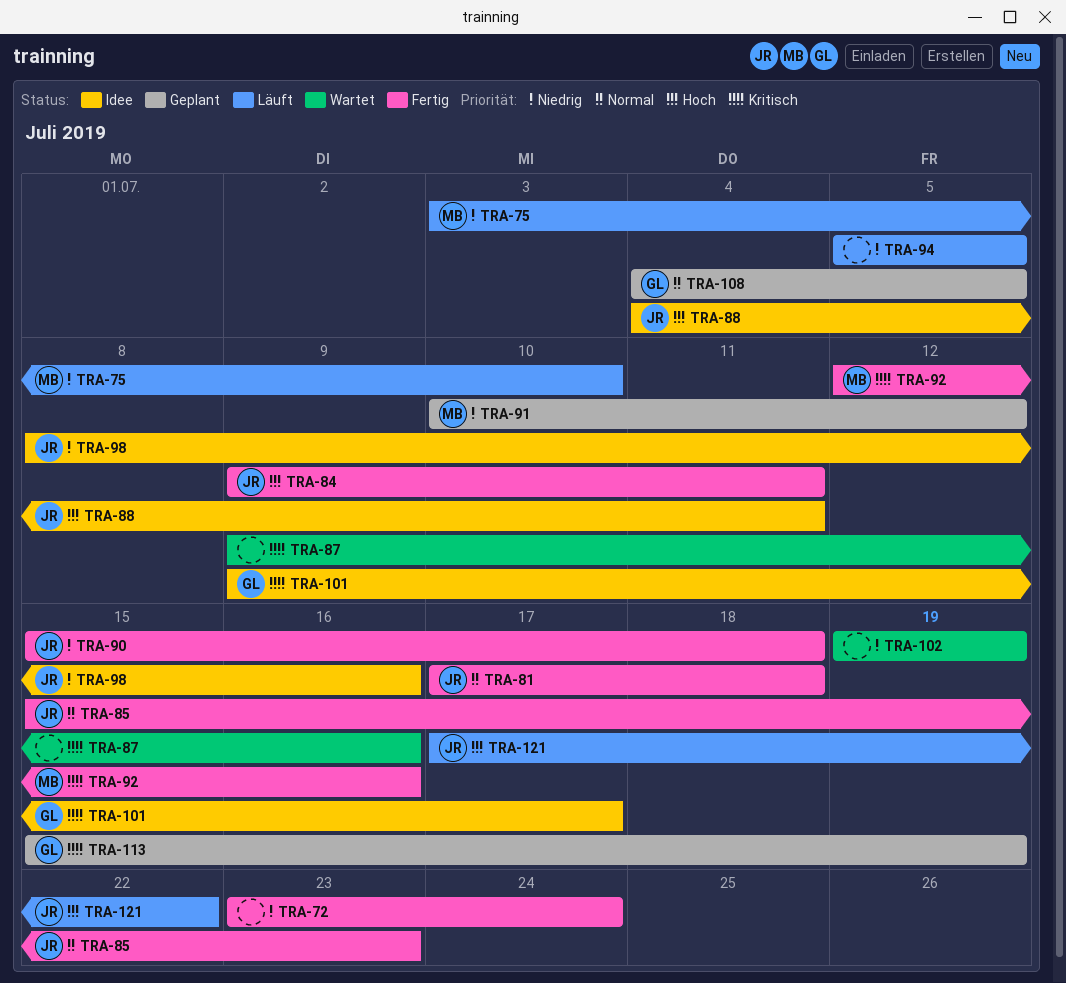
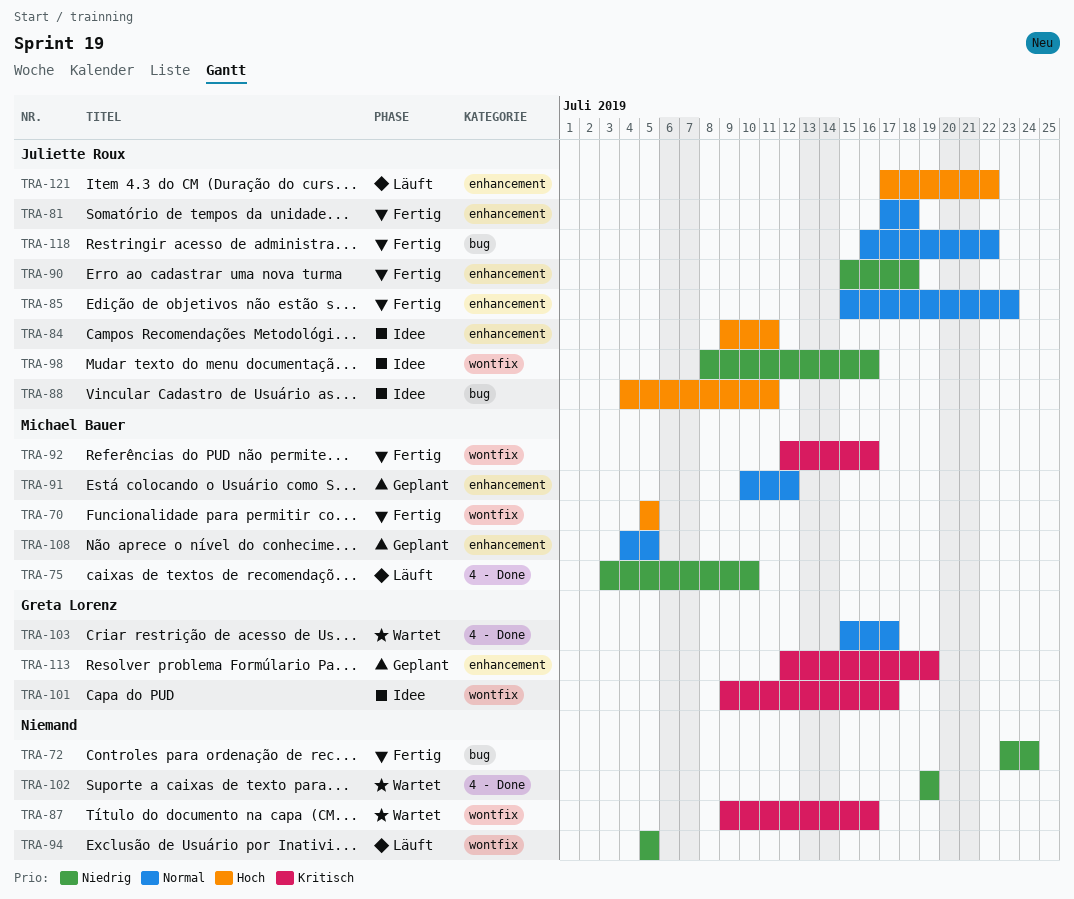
TRA-70: none -> present
TRA-84, status: Fertig -> Idee
TRA-91, priority: Niedrig -> Normal
TRA-103: none -> present
TRA-108, owner: Greta Lorenz -> Michael Bauer
TRA-113, start: Jul 15 -> Jul 12
TRA-118: none -> present

